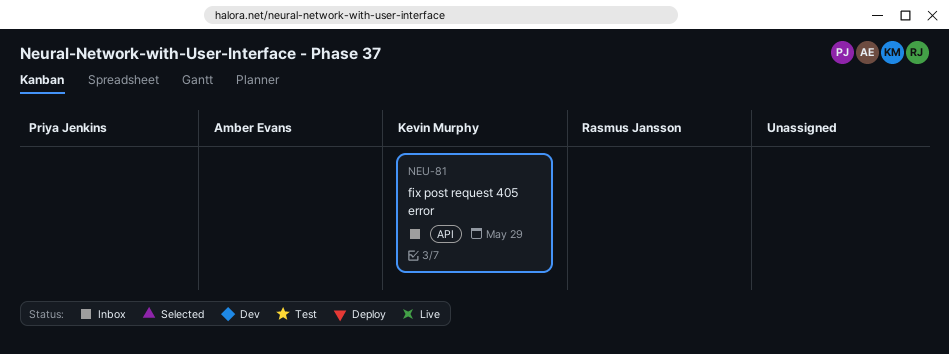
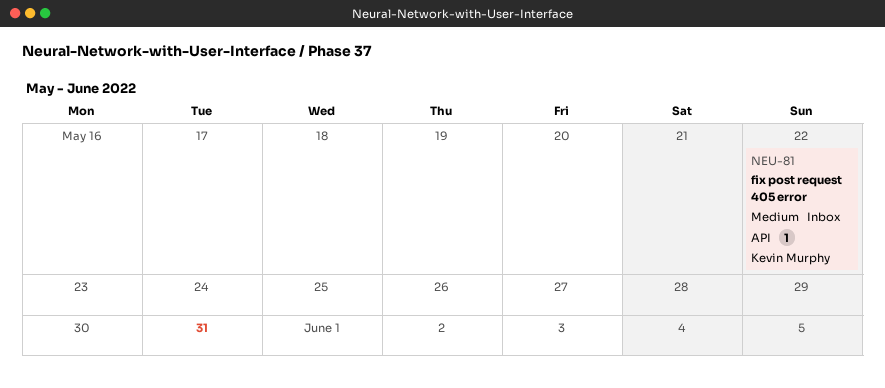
NEU-81, due: May 29 -> May 22

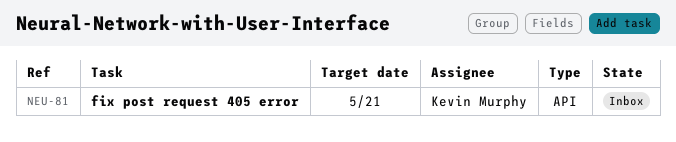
NEU-81, due: May 22 -> May 21

